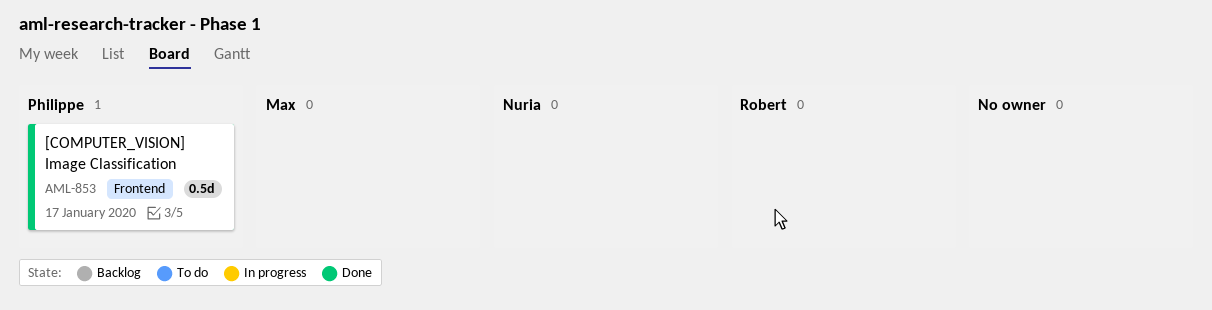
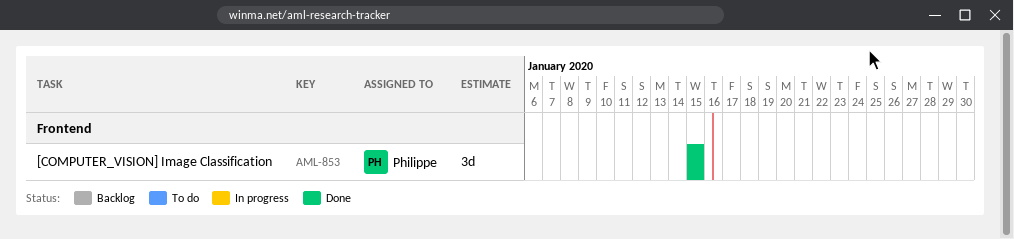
AML-853, estimate: 0.5d -> 3d
AML-853, due: Jan 17 -> Jan 15

